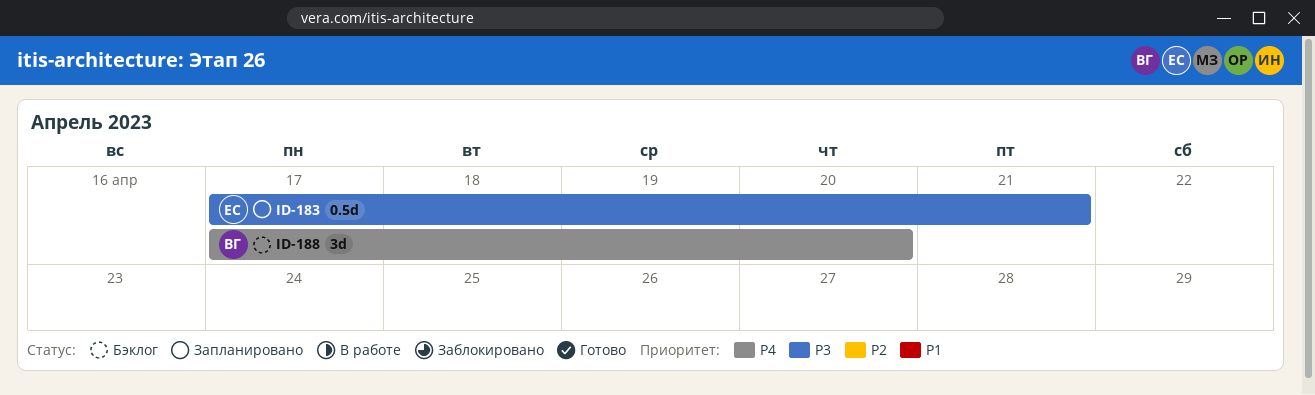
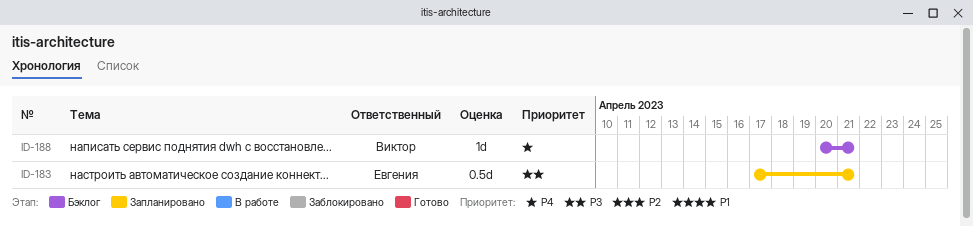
ID-188, estimate: 3d -> 1d
ID-188, start: Apr 17 -> Apr 20
ID-188, due: Apr 20 -> Apr 21

